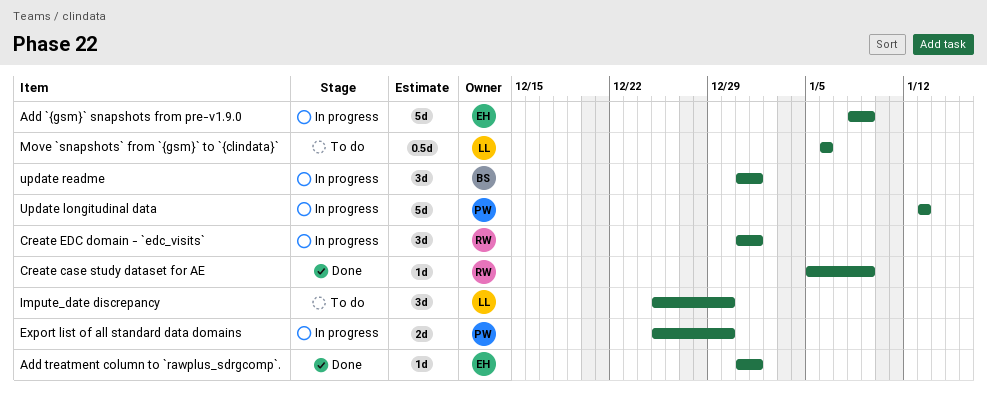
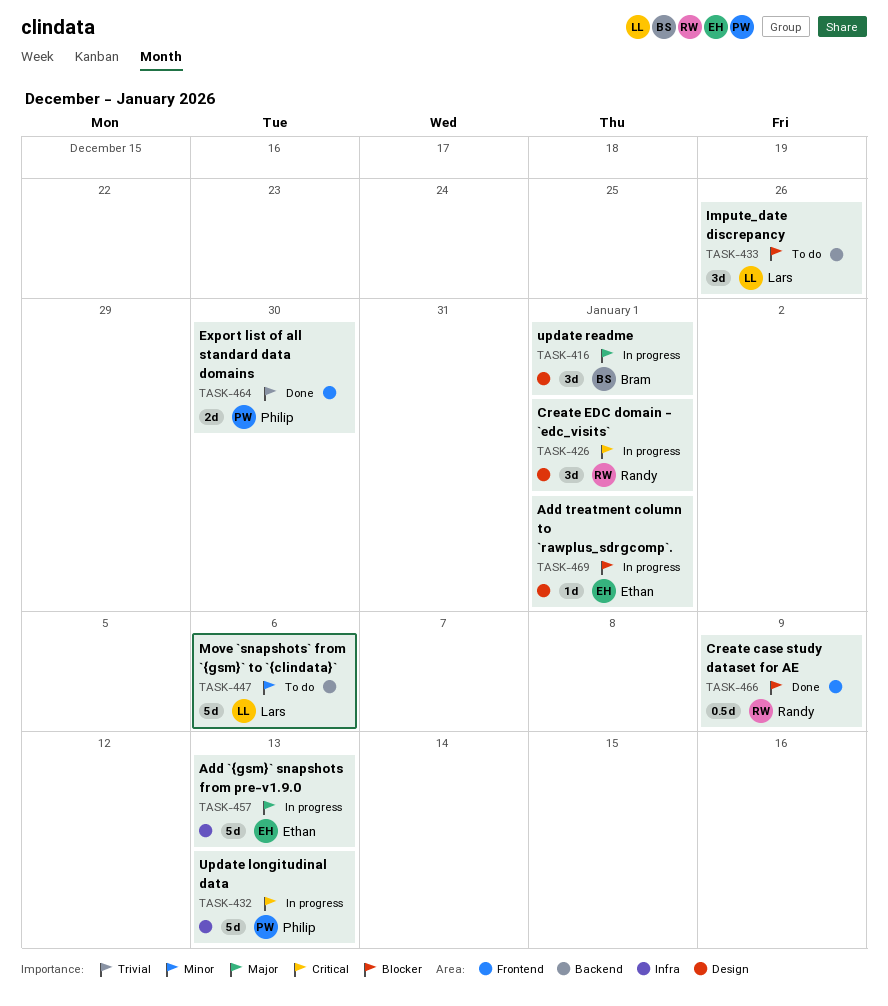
Add `{gsm}` snapshots from pre-v1.9.0, due: Jan 9 -> Jan 13
Add treatment column to `rawplus_sdrgcomp`., status: Done -> In progress
Create case study dataset for AE, estimate: 1d -> 0.5d
Export list of all standard data domains, status: In progress -> Done
Impute_date discrepancy, due: Dec 30 -> Dec 26
Move `snapshots` from `{gsm}` to `{clindata}`, estimate: 0.5d -> 5d

